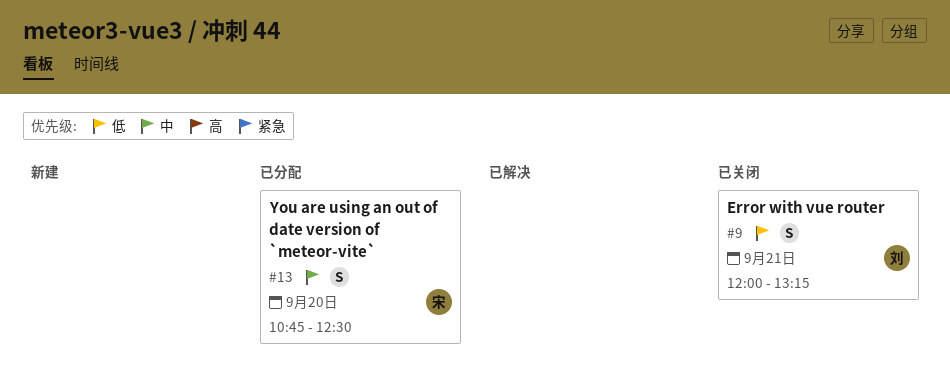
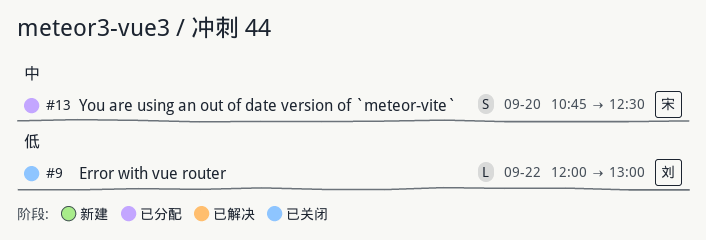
#9, estimate: S -> L
#9, day: Sep 21 -> Sep 22
#9, ends: 13:15 -> 13:00

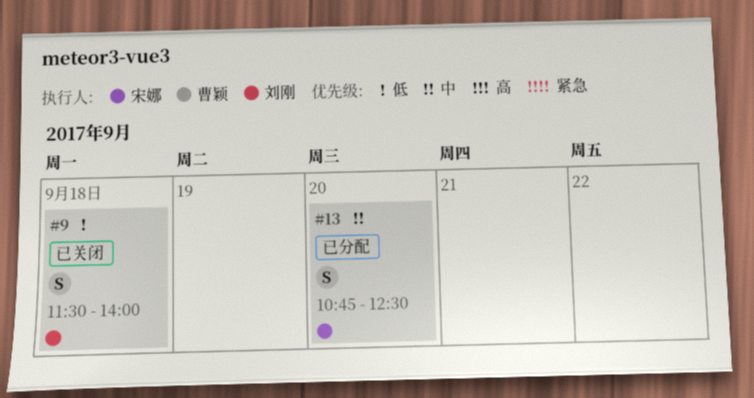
#9, estimate: L -> S
#9, day: Sep 22 -> Sep 18
#9, begins: 12:00 -> 11:30
#9, ends: 13:00 -> 14:00

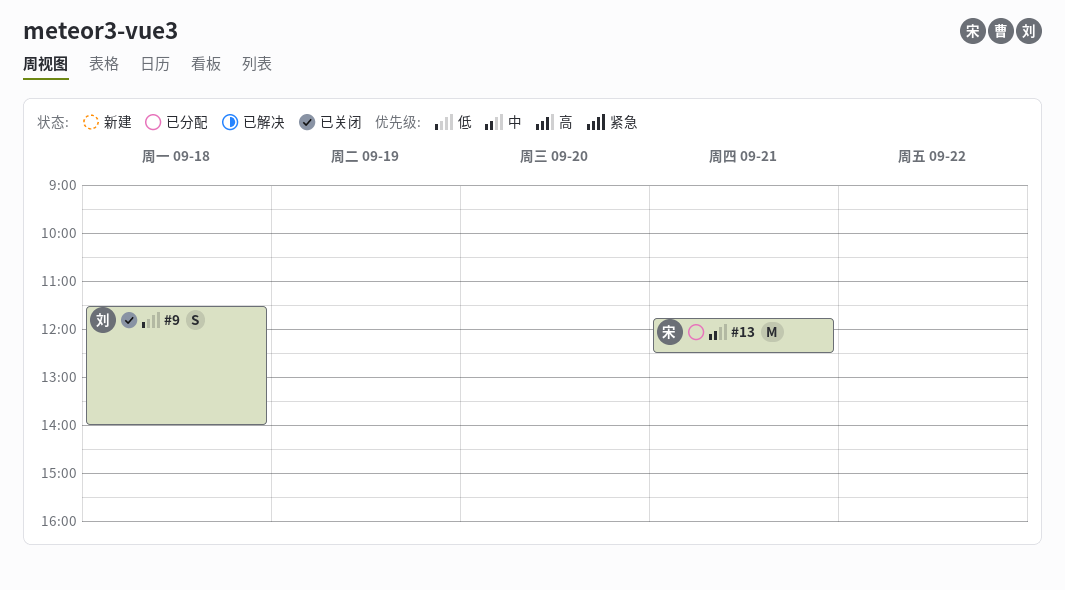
#13, estimate: S -> M
#13, day: Sep 20 -> Sep 21
#13, begins: 10:45 -> 11:45

